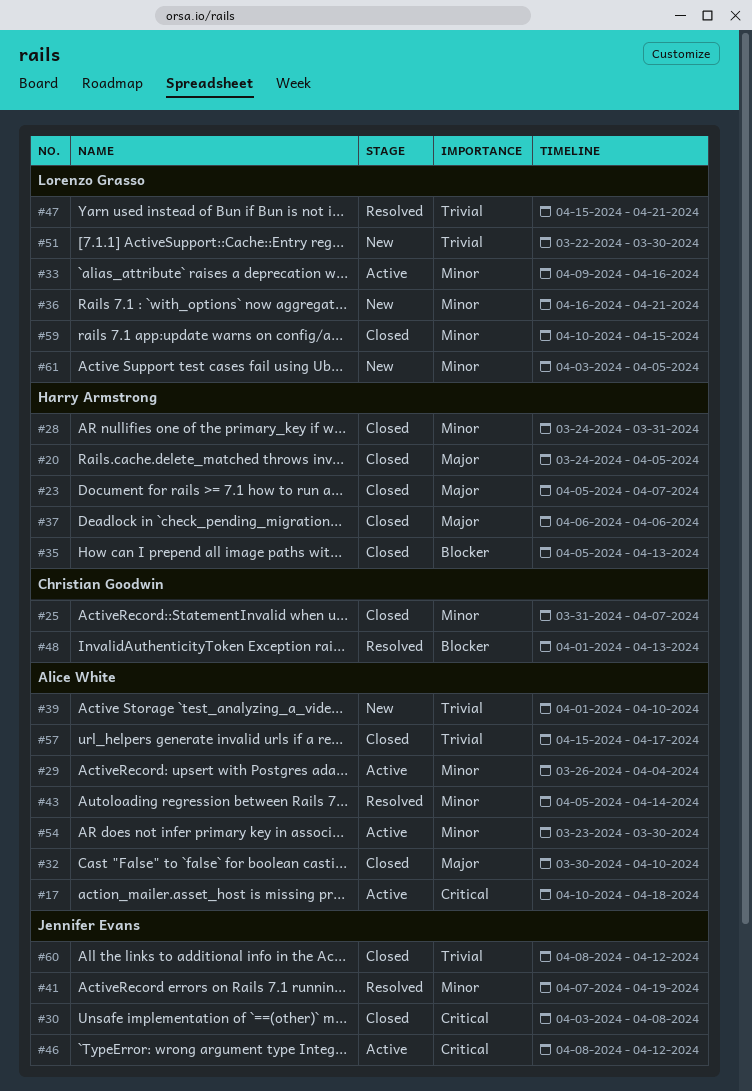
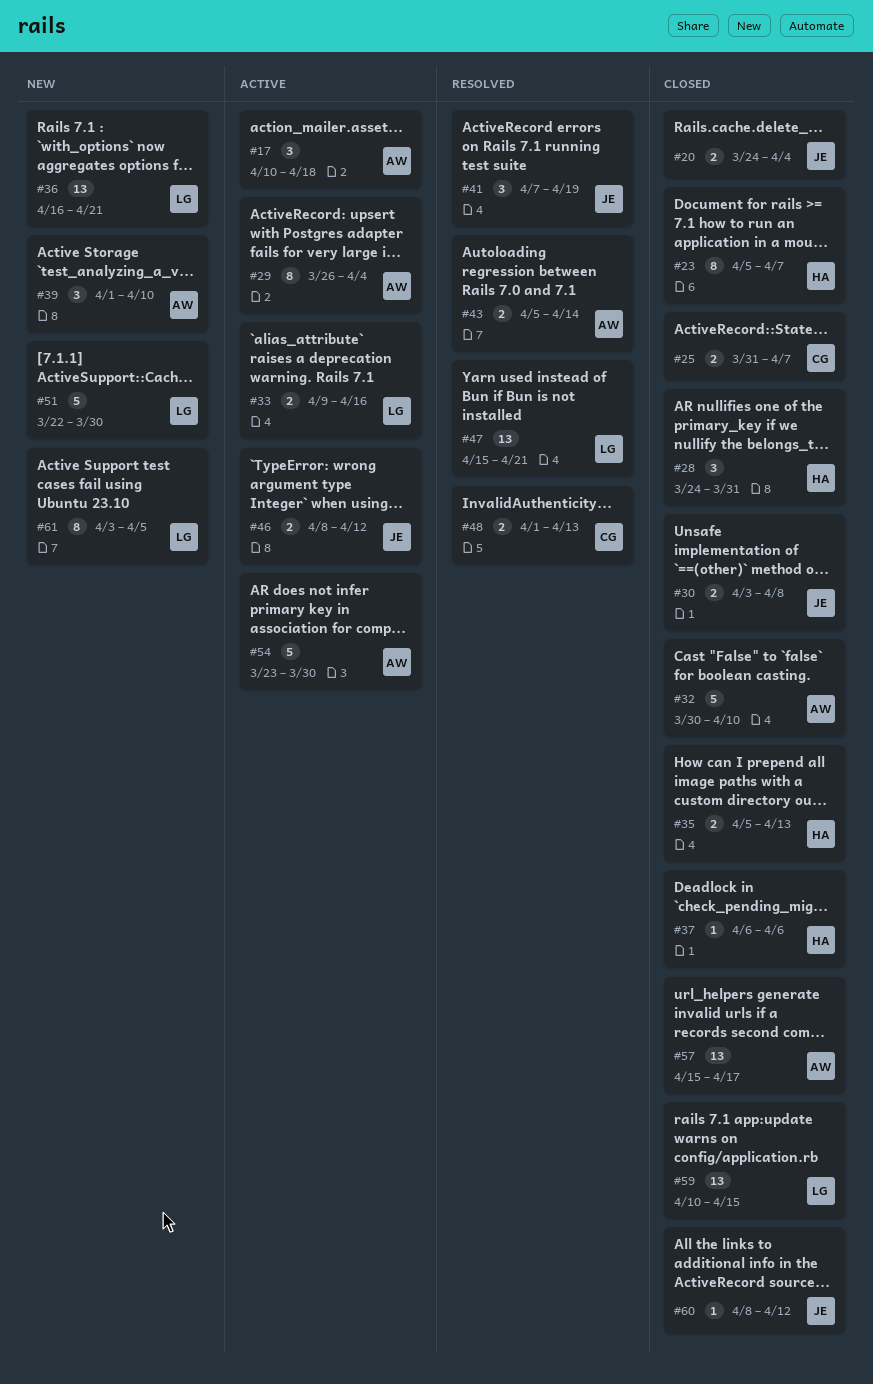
#20, owner: Harry Armstrong -> Jennifer Evans
#20, due: Apr 5 -> Apr 4

